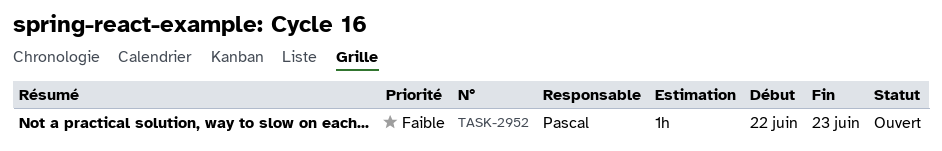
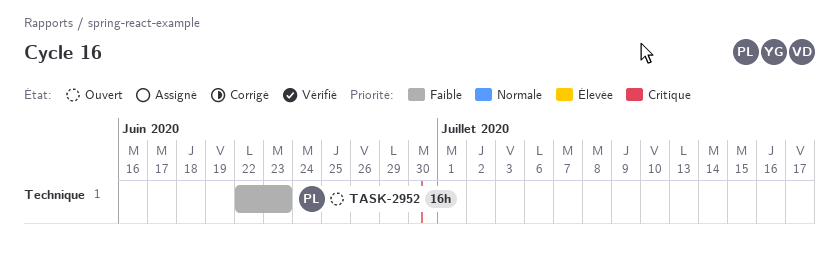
TASK-2952, estimate: 1h -> 16h

